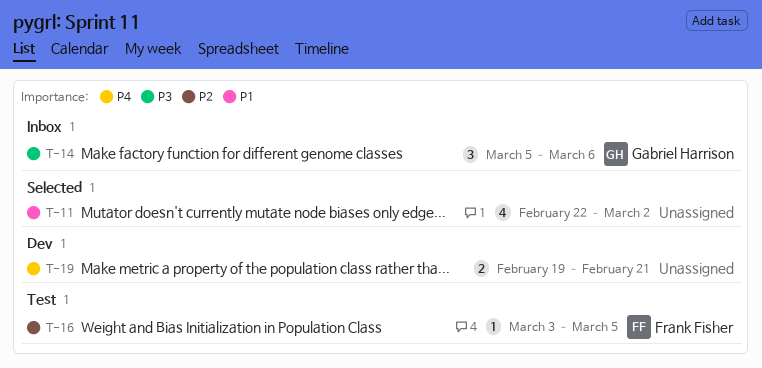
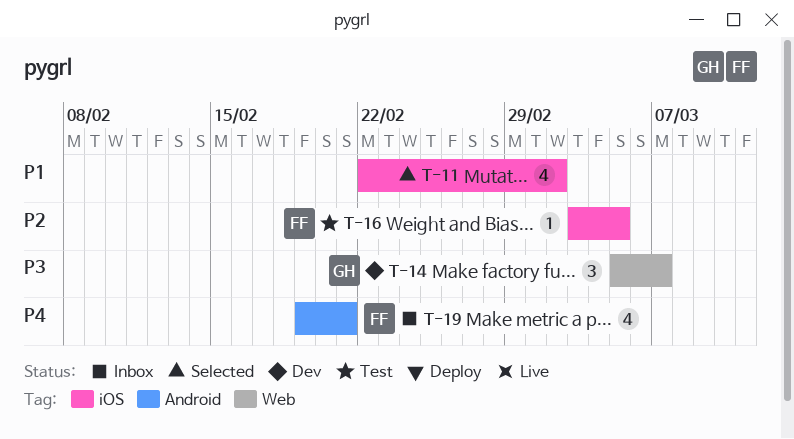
T-14, status: Inbox -> Dev
T-14, due: Mar 6 -> Mar 7
T-19, status: Dev -> Inbox
T-19, owner: none -> Frank Fisher
T-19, estimate: 2 -> 4

